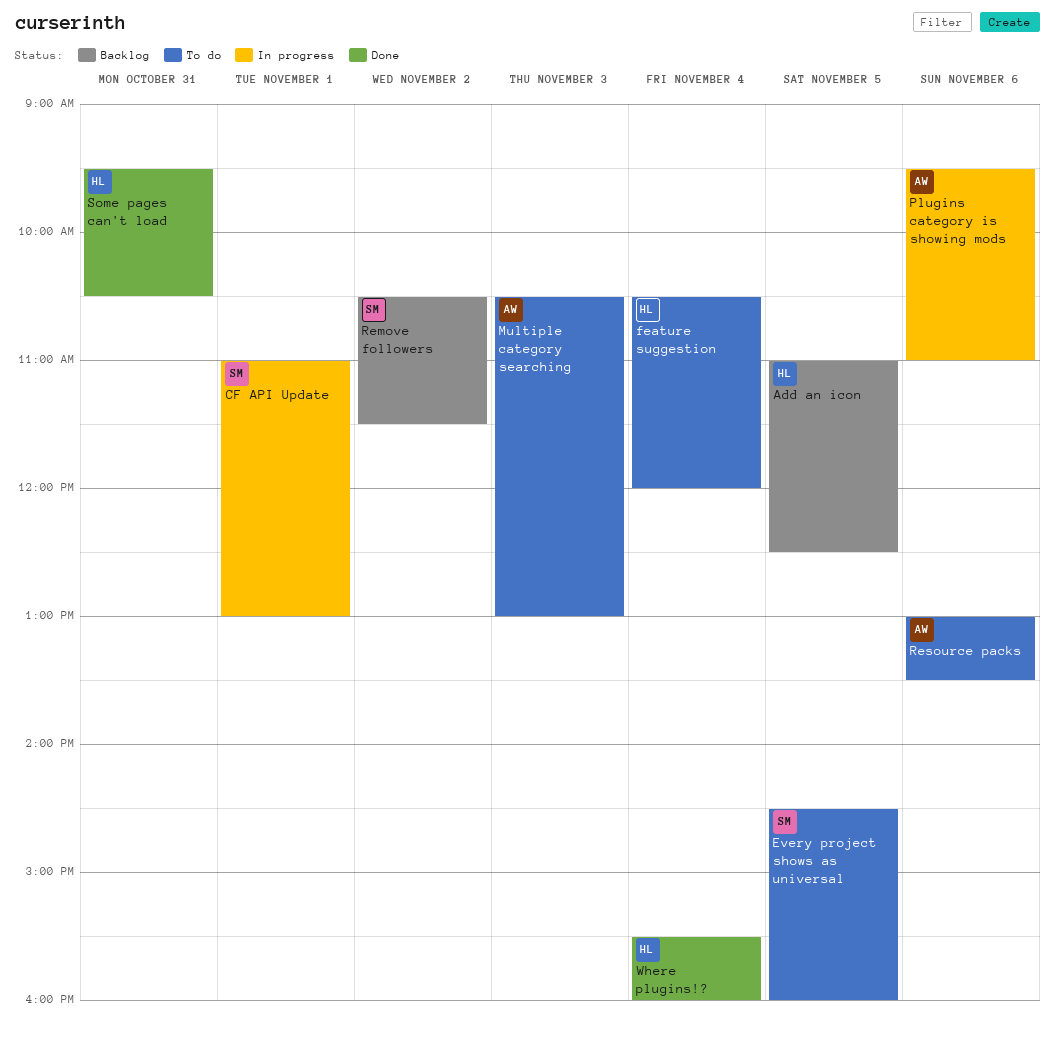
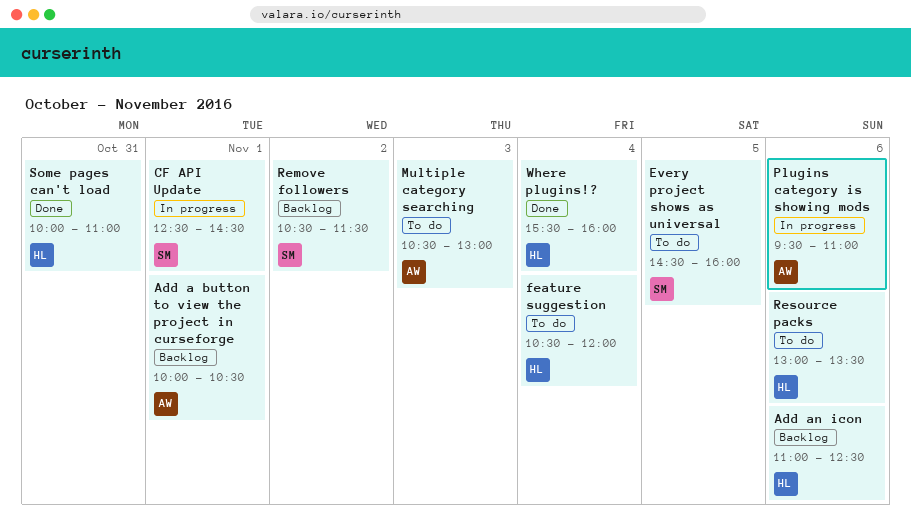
Add a button to view the project in curseforge: none -> present
Add an icon, day: Nov 5 -> Nov 6
CF API Update, begins: 11:00 -> 12:30
CF API Update, ends: 13:00 -> 14:30
Resource packs, owner: AW -> HL
Some pages can't load, begins: 09:30 -> 10:00
Some pages can't load, ends: 10:30 -> 11:00

